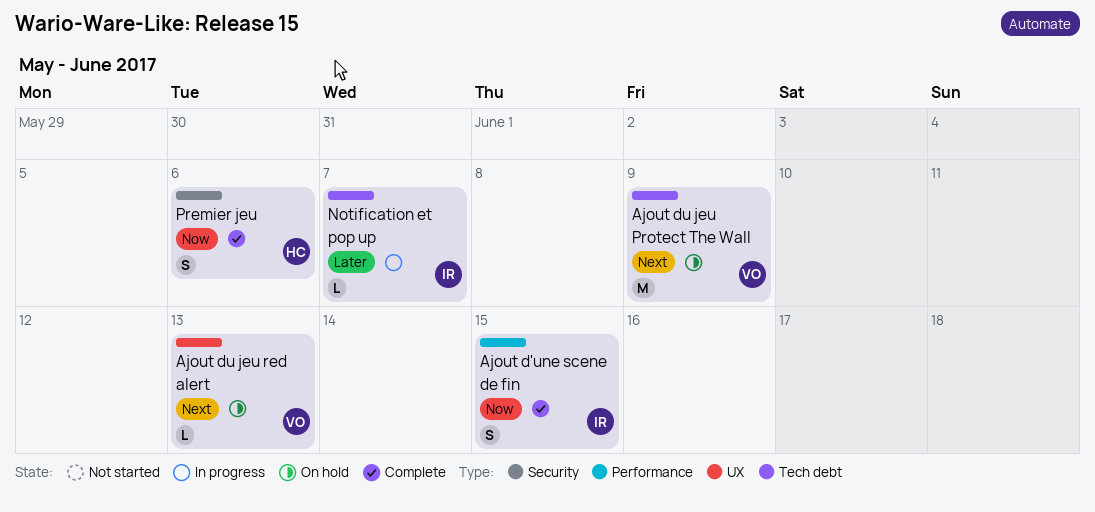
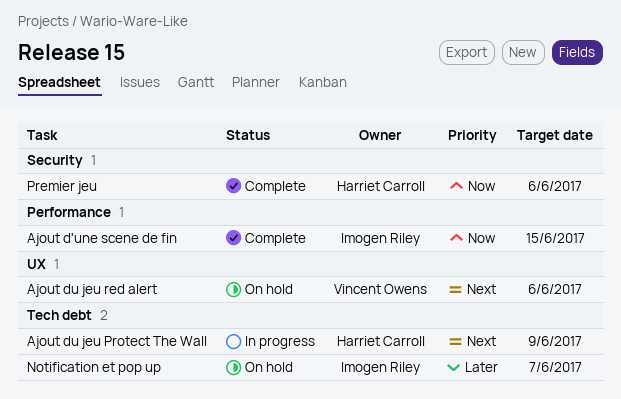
Ajout du jeu Protect The Wall, status: On hold -> In progress
Ajout du jeu Protect The Wall, owner: Vincent Owens -> Harriet Carroll
Ajout du jeu red alert, due: Jun 13 -> Jun 6
Notification et pop up, status: In progress -> On hold

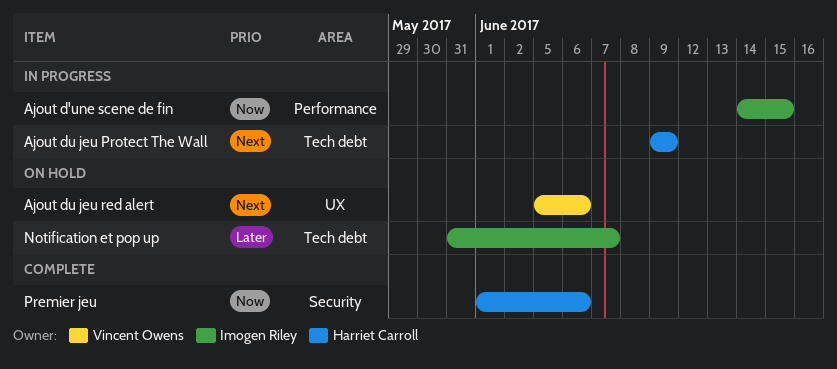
Ajout d'une scene de fin, status: Complete -> In progress

